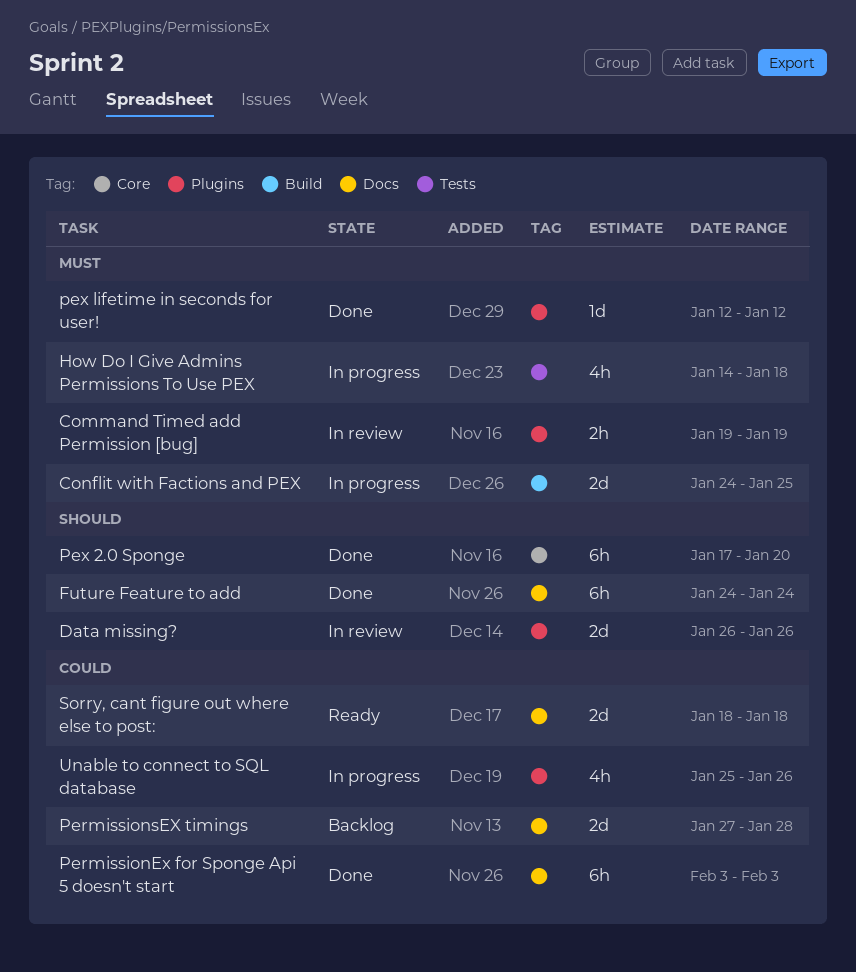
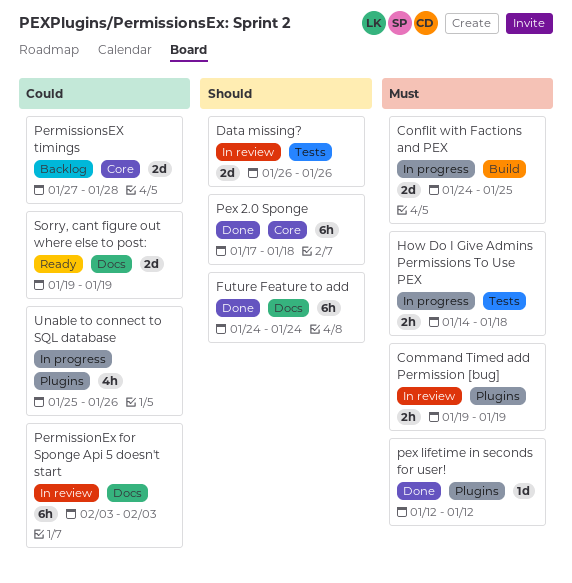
Data missing?, label: Plugins -> Tests
How Do I Give Admins Permissions To Use PEX, estimate: 4h -> 2h
PermissionEx for Sponge Api 5 doesn't start, status: Done -> In review
PermissionsEX timings, label: Docs -> Core
Pex 2.0 Sponge, due: Jan 20 -> Jan 18
Sorry, cant figure out where else to post:, start: Jan 18 -> Jan 19
Sorry, cant figure out where else to post:, due: Jan 18 -> Jan 19

